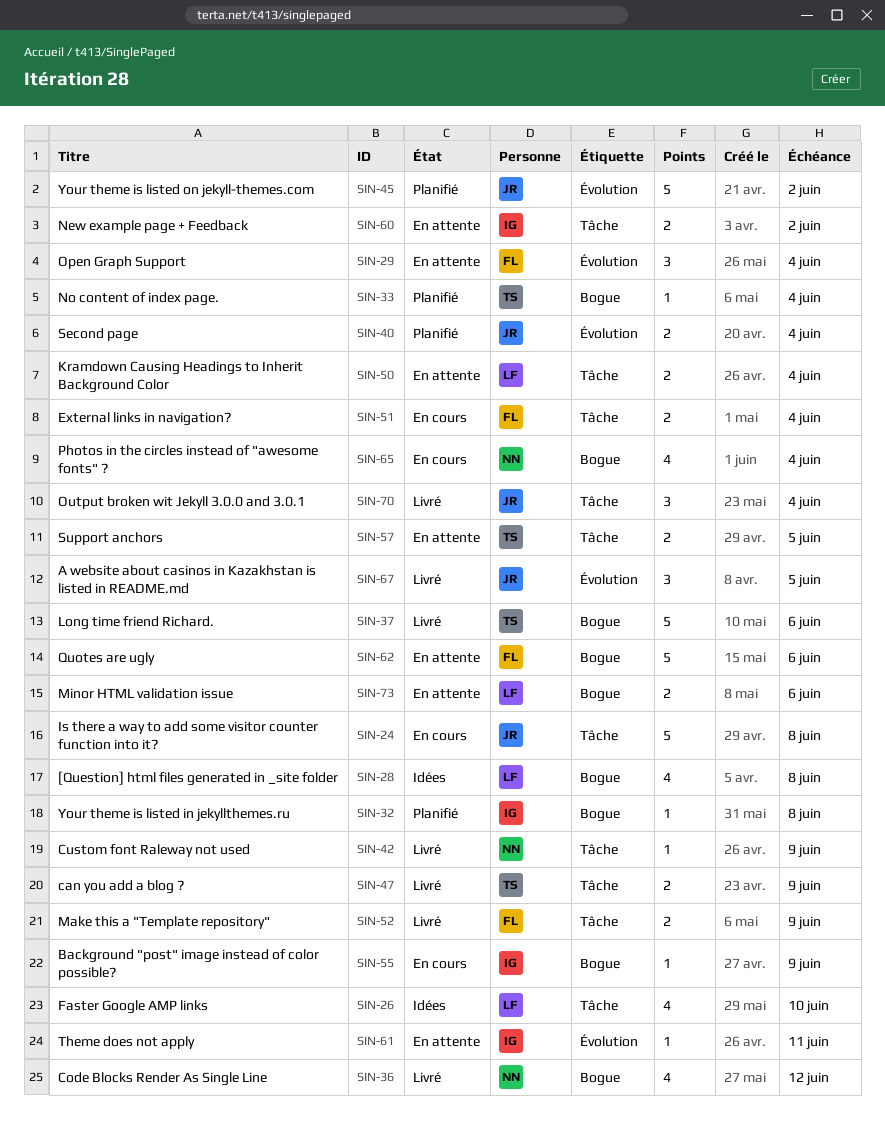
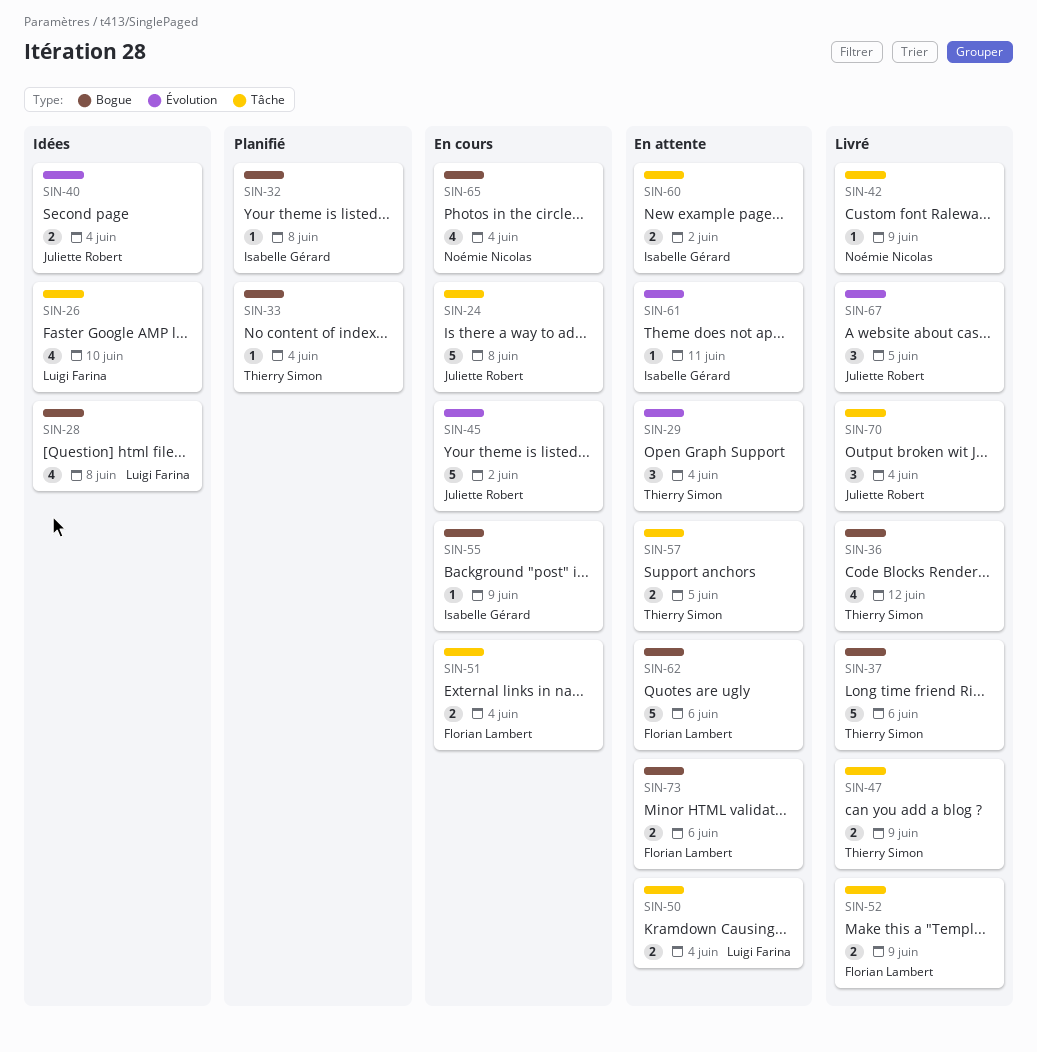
SIN-29, owner: Florian Lambert -> Thierry Simon
SIN-36, owner: Noémie Nicolas -> Thierry Simon
SIN-40, status: Planifié -> Idées
SIN-45, status: Planifié -> En cours
SIN-73, owner: Luigi Farina -> Florian Lambert

